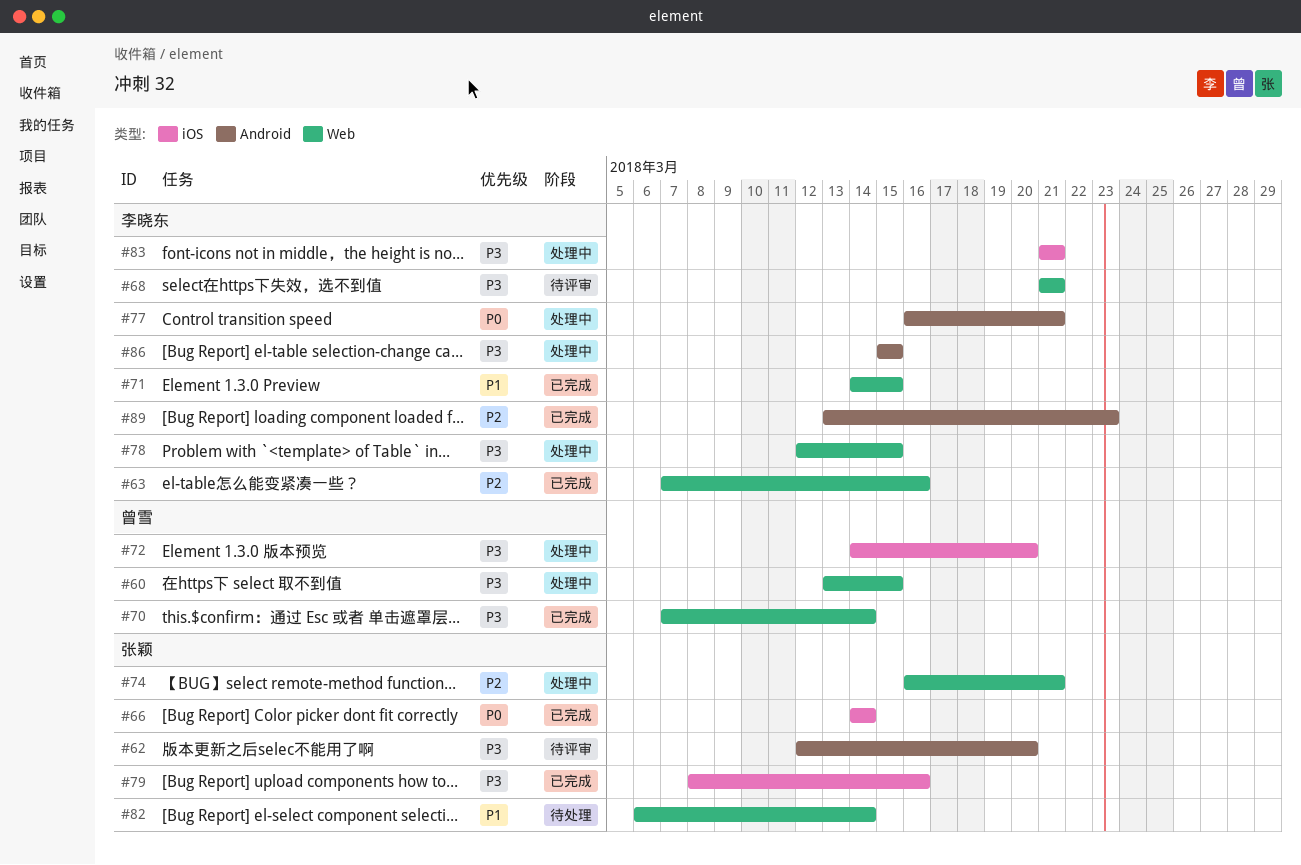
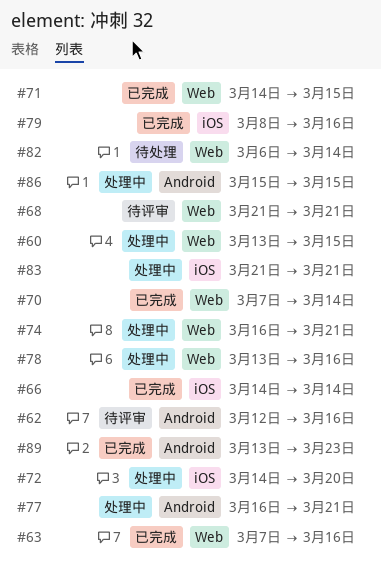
#62, due: Mar 20 -> Mar 16
#78, start: Mar 12 -> Mar 13
#78, due: Mar 15 -> Mar 16

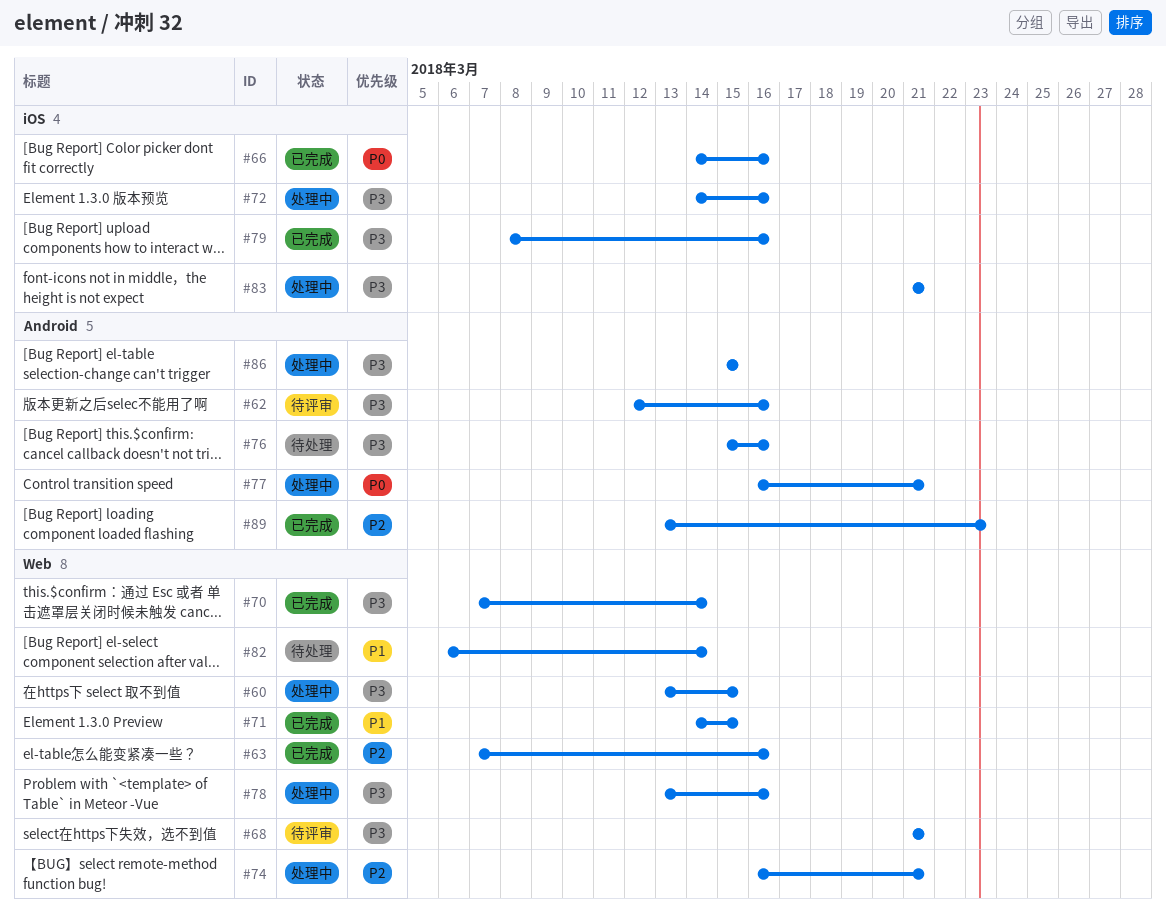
#66, due: Mar 14 -> Mar 16
#72, due: Mar 20 -> Mar 16
#76: none -> present

